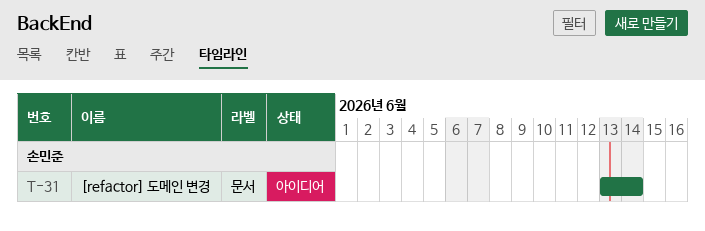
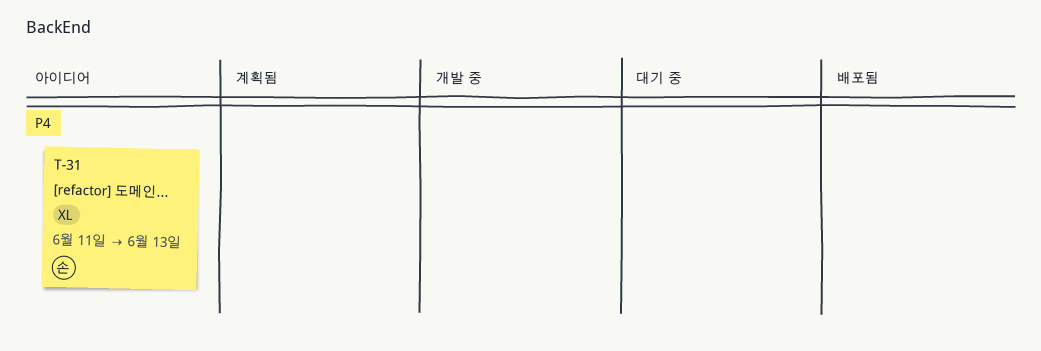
T-31, start: Jun 13 -> Jun 11
T-31, due: Jun 14 -> Jun 13

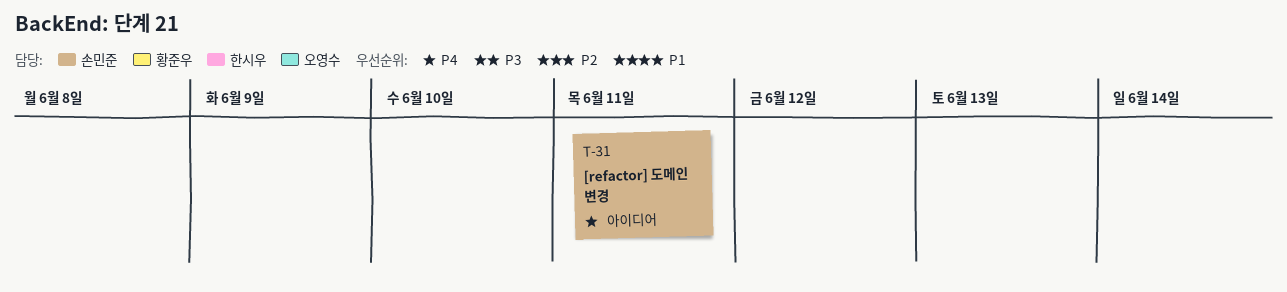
T-31, due: Jun 13 -> Jun 11

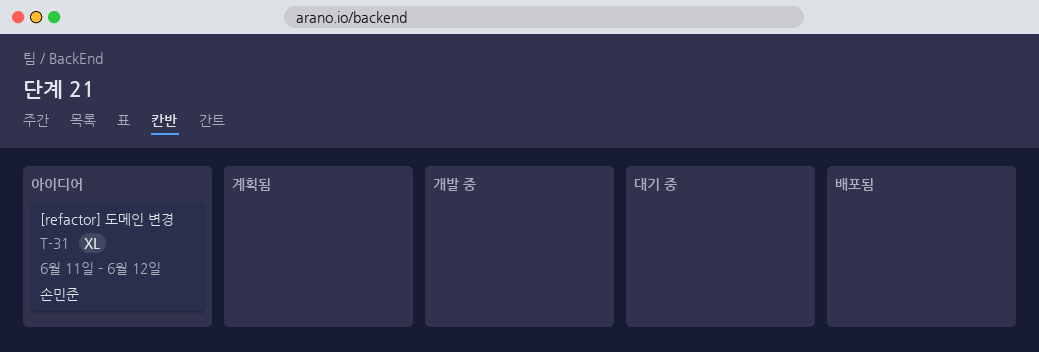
T-31, due: Jun 11 -> Jun 12

